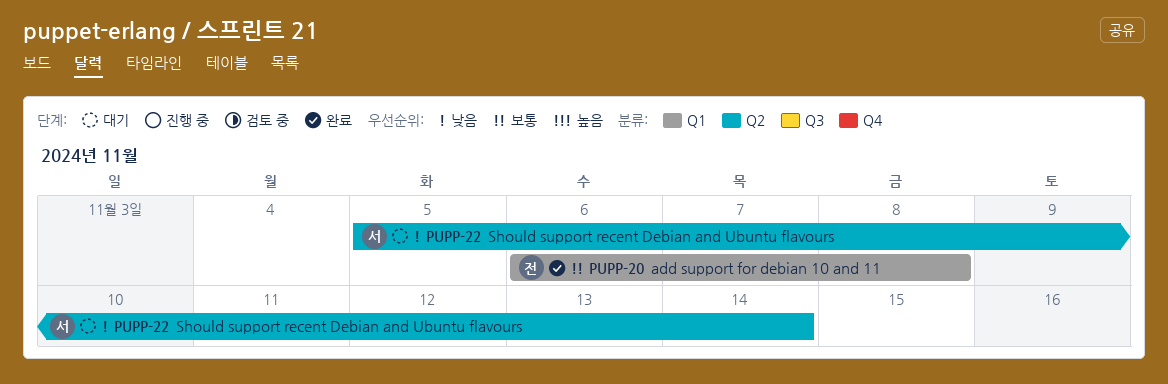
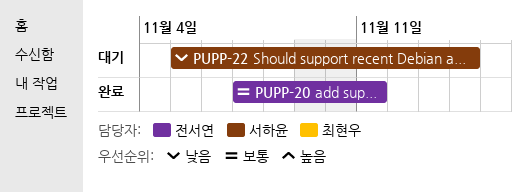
PUPP-20, start: Nov 6 -> Nov 7
PUPP-20, due: Nov 8 -> Nov 11

